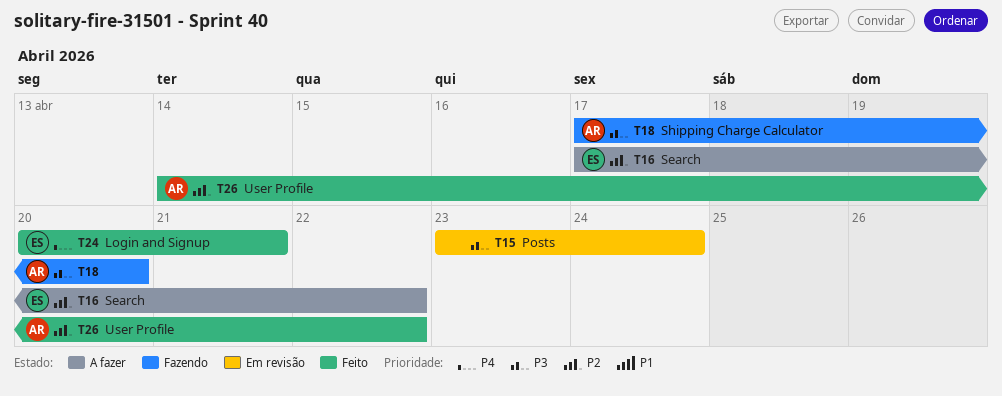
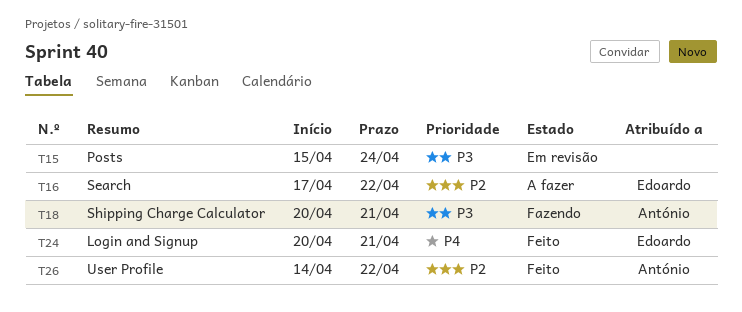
T15, start: Apr 23 -> Apr 15
T18, start: Apr 17 -> Apr 20
T18, due: Apr 20 -> Apr 21

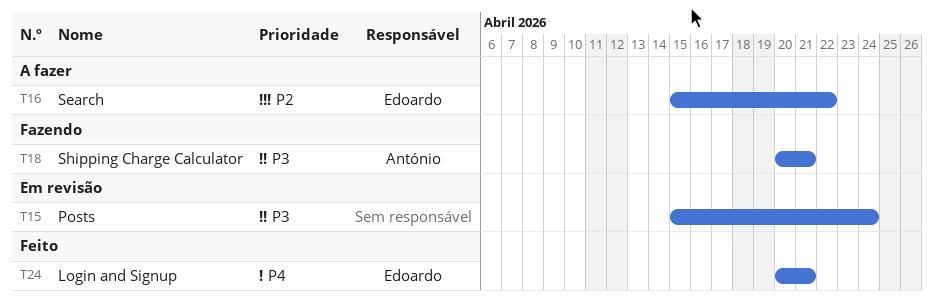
T16, start: Apr 17 -> Apr 15
T26: present -> none

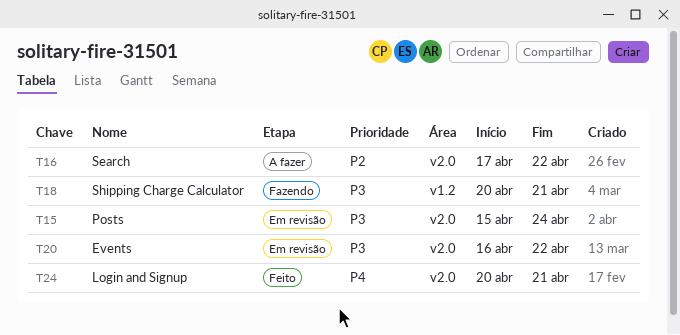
T16, start: Apr 15 -> Apr 17
T20: none -> present

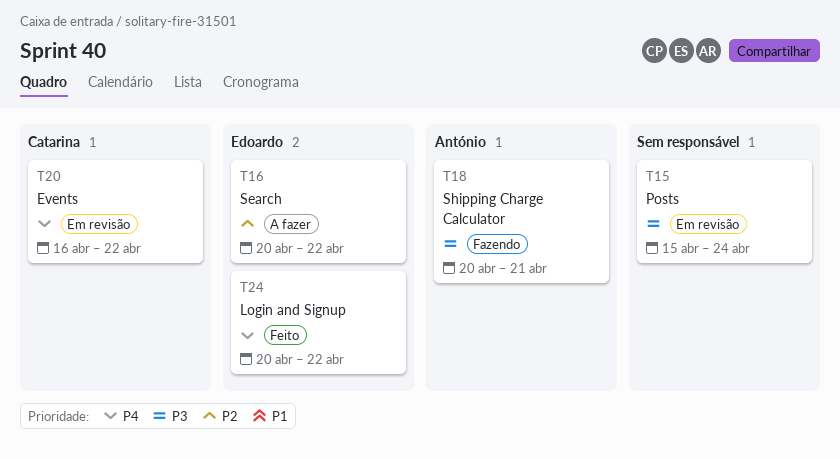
T16, start: Apr 17 -> Apr 20
T20, priority: P3 -> P4
T24, due: Apr 21 -> Apr 22

